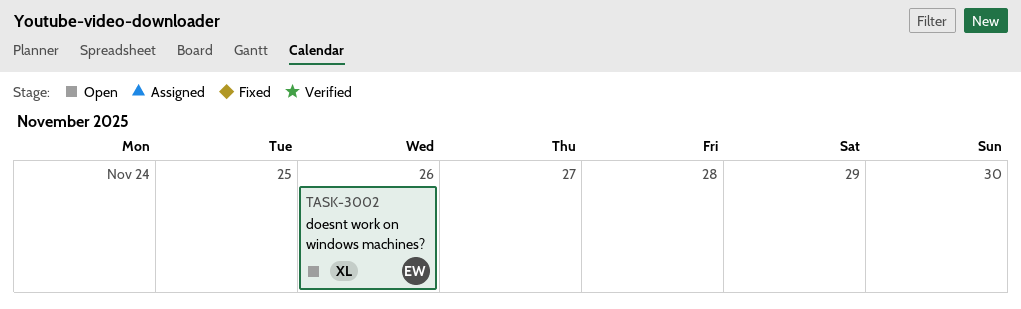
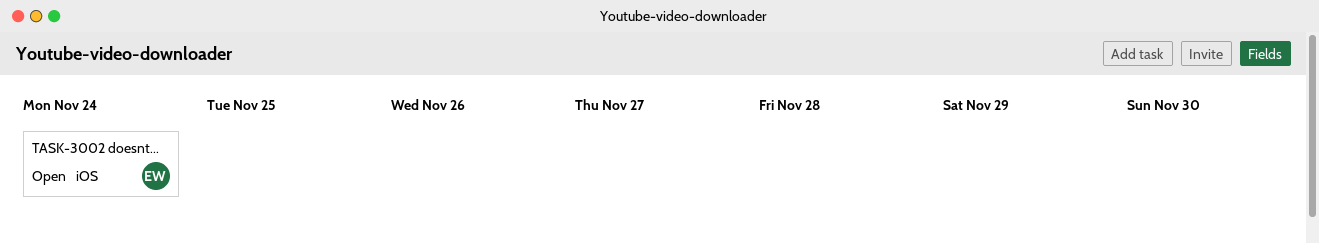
TASK-3002, due: Nov 26 -> Nov 24

